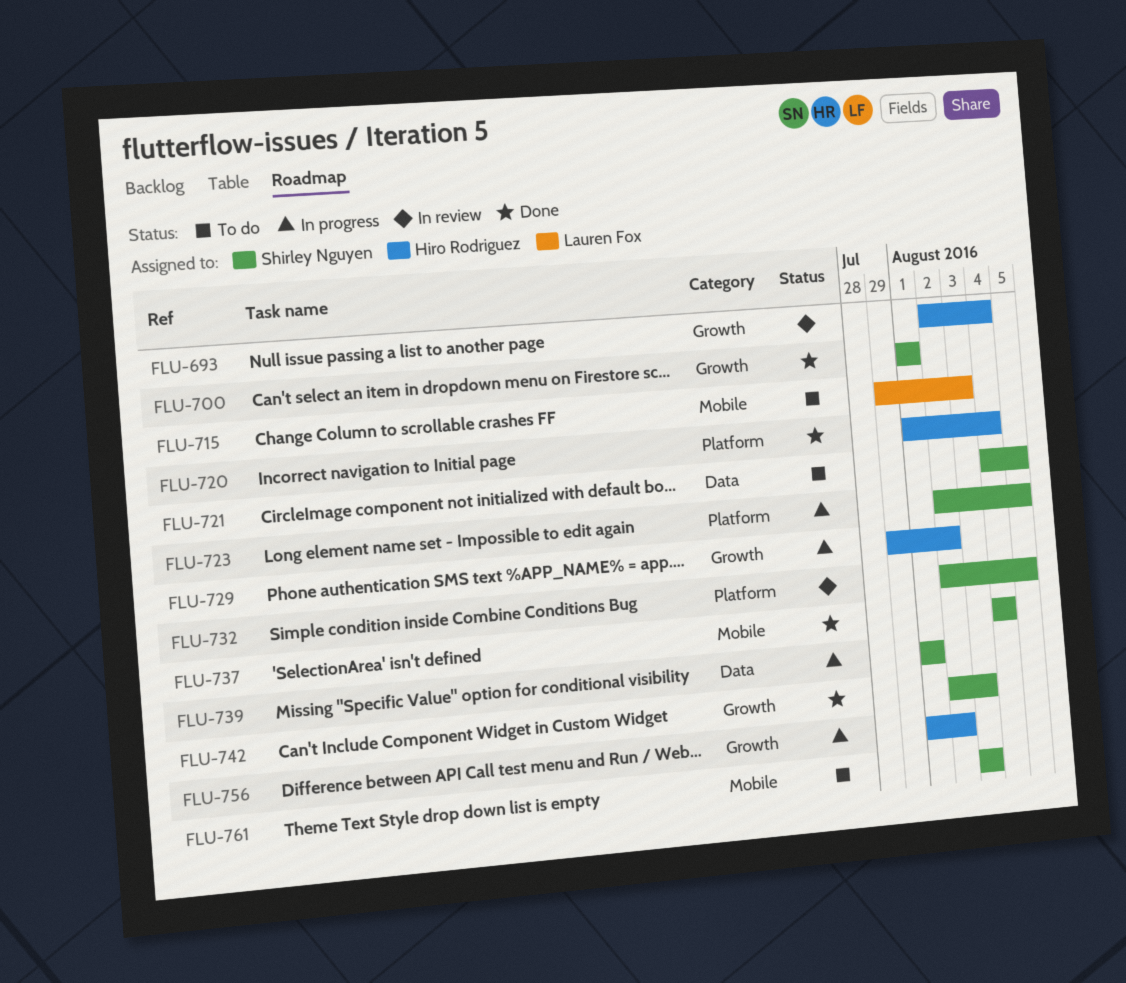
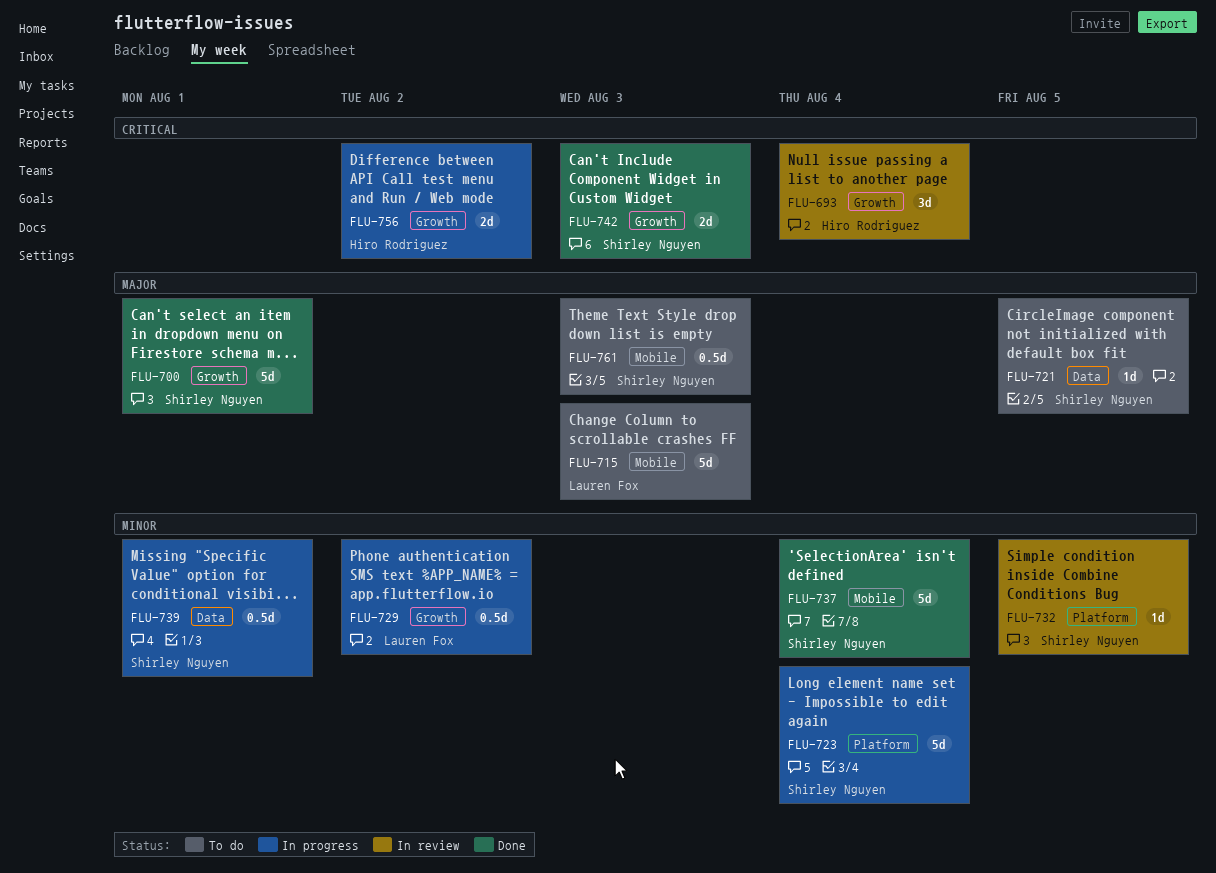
FLU-720: present -> none
FLU-723, due: Aug 5 -> Aug 4
FLU-729, owner: Hiro Rodriguez -> Lauren Fox

